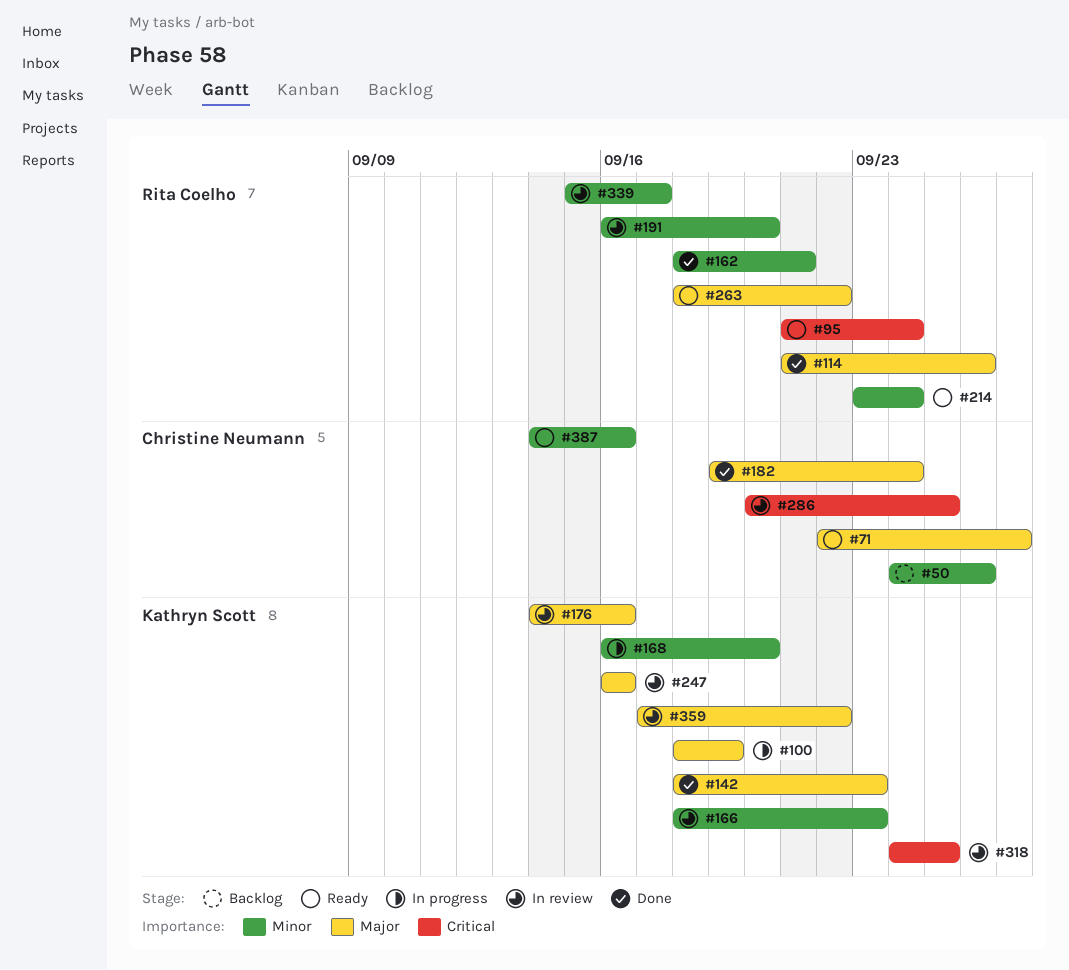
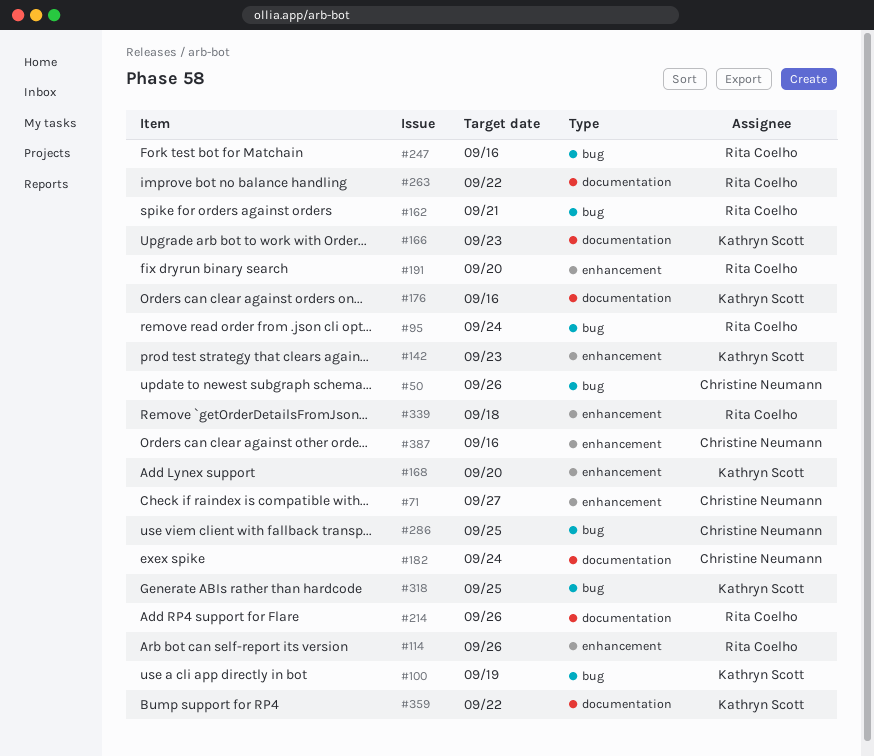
#214, due: Sep 24 -> Sep 26
#247, owner: Kathryn Scott -> Rita Coelho
#339, due: Sep 17 -> Sep 18

